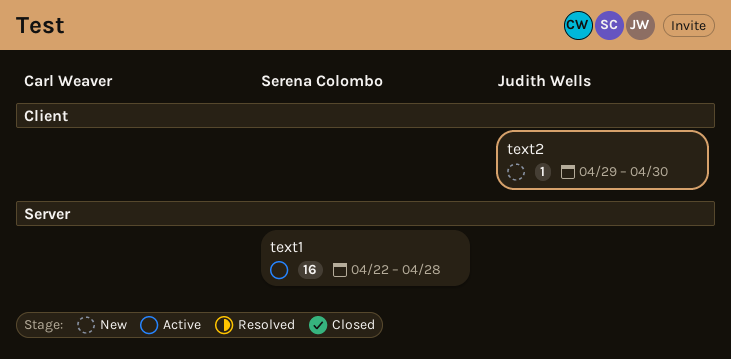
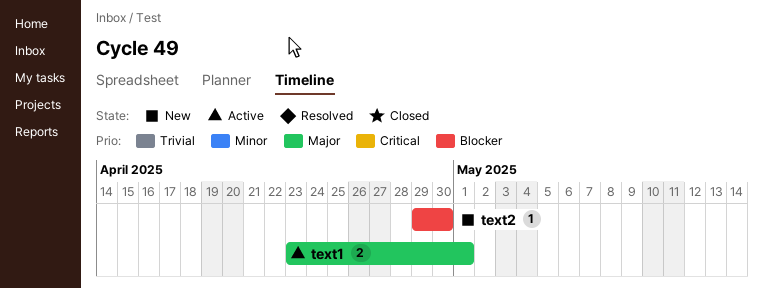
text1, estimate: 16 -> 2
text1, start: Apr 22 -> Apr 23
text1, due: Apr 28 -> May 1

